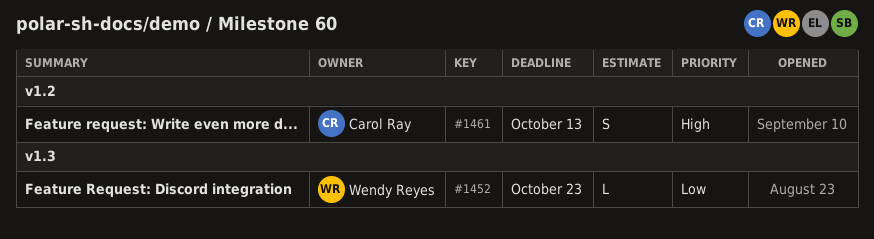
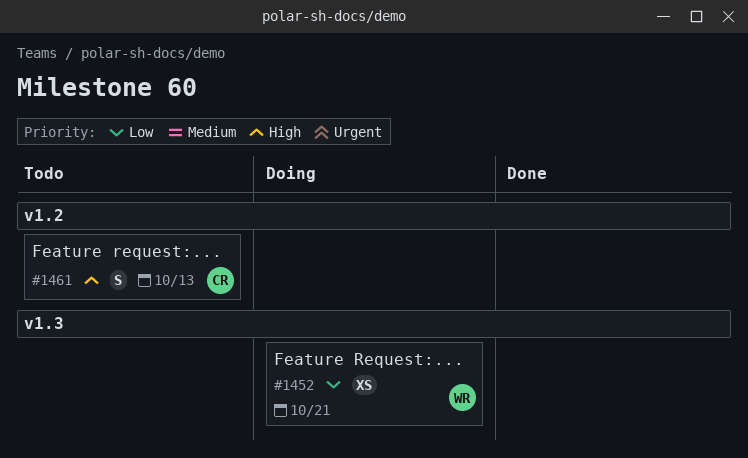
#1452, estimate: L -> XS
#1452, due: Oct 23 -> Oct 21

